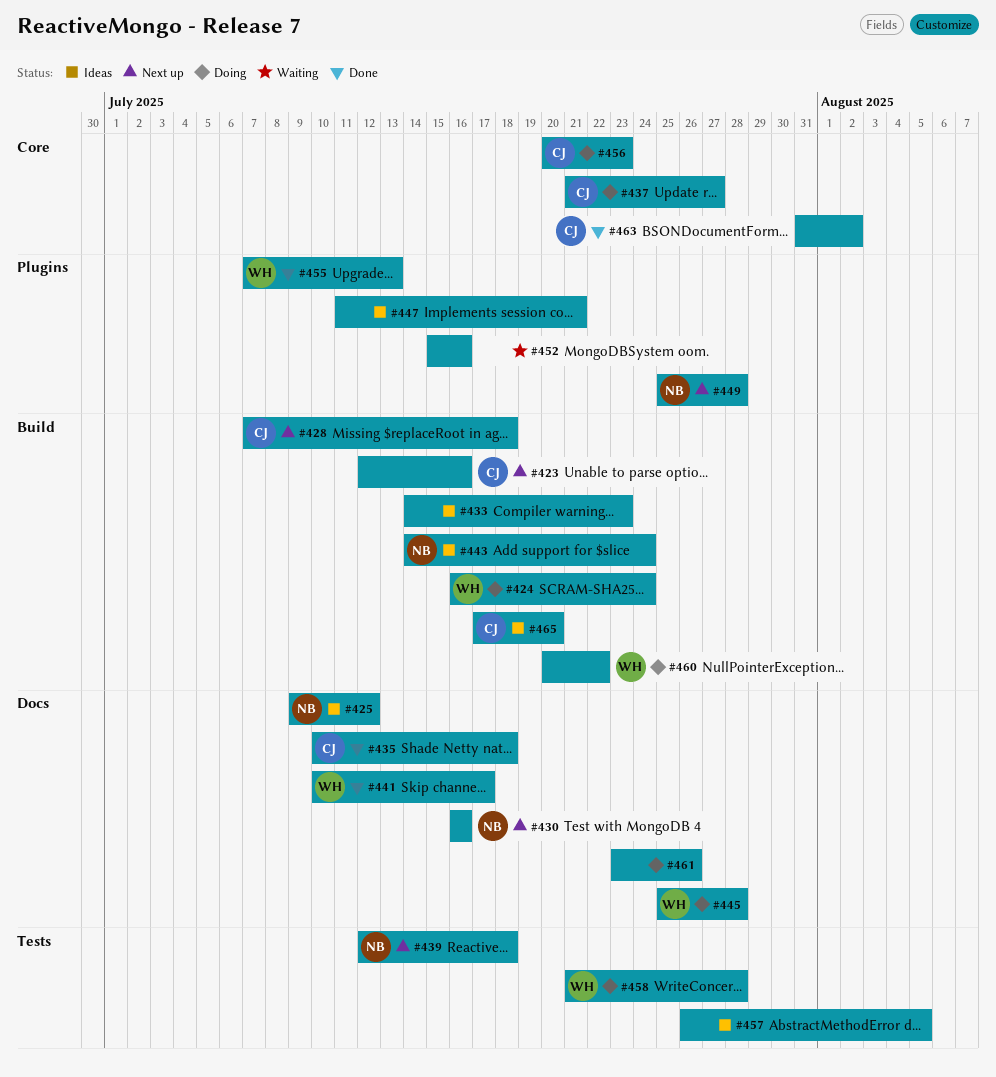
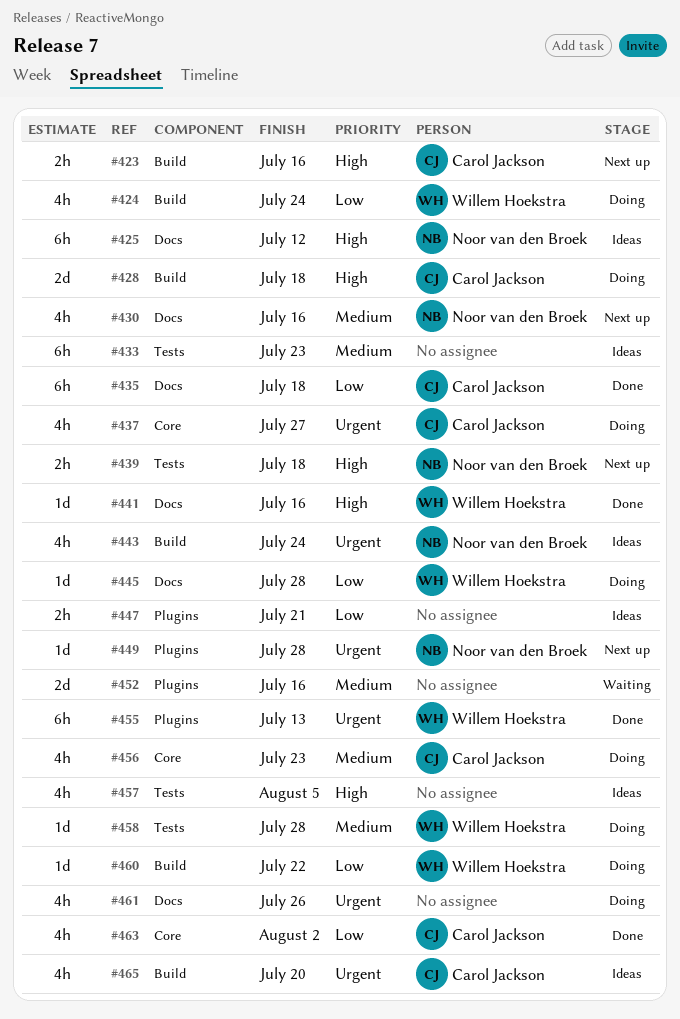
#428, status: Next up -> Doing
#433, label: Build -> Tests
#441, due: Jul 17 -> Jul 16

